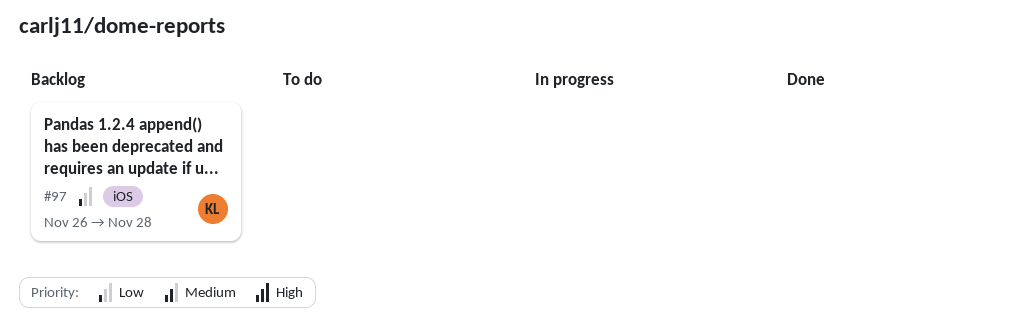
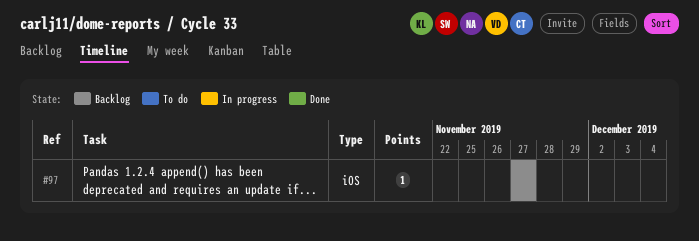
#97, start: Nov 26 -> Nov 27
#97, due: Nov 28 -> Nov 27

